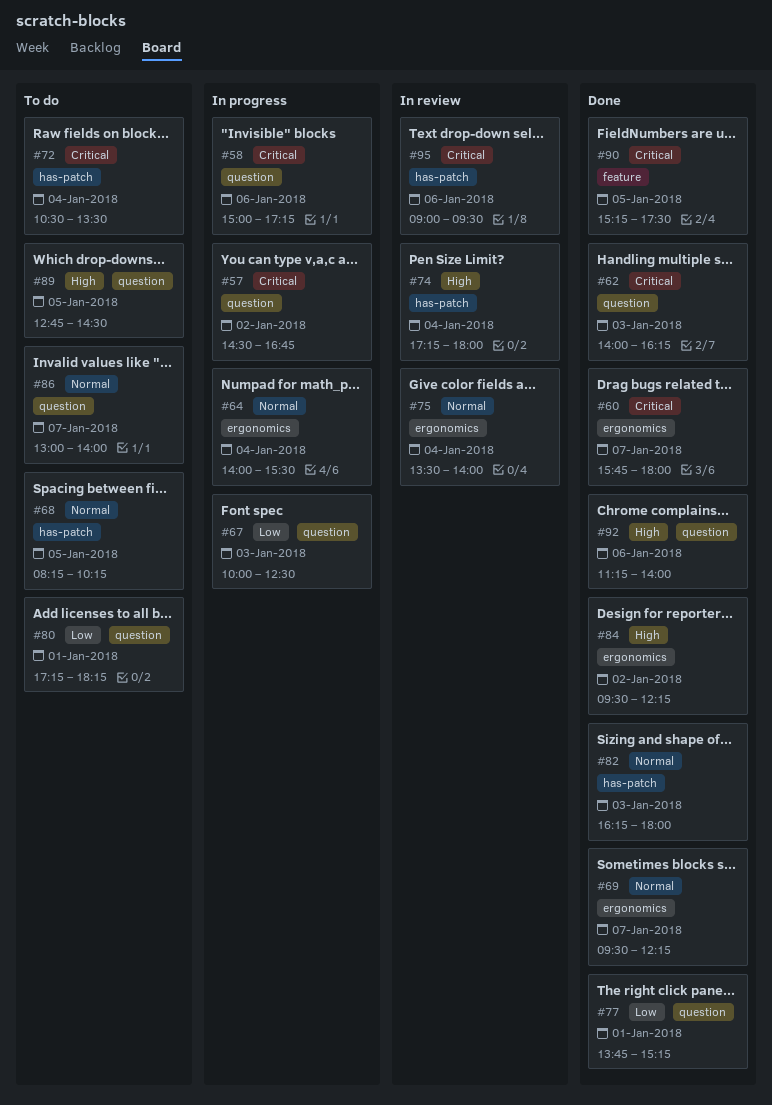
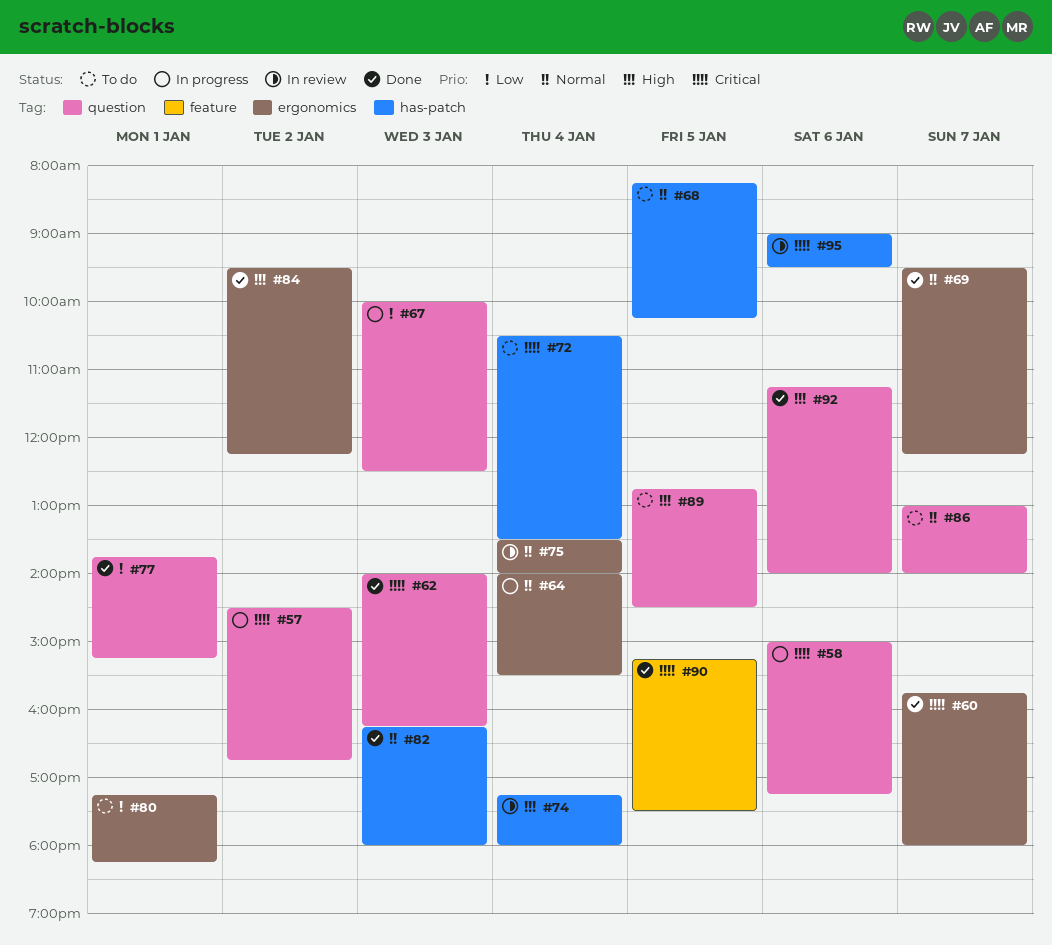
#80, label: question -> ergonomics

